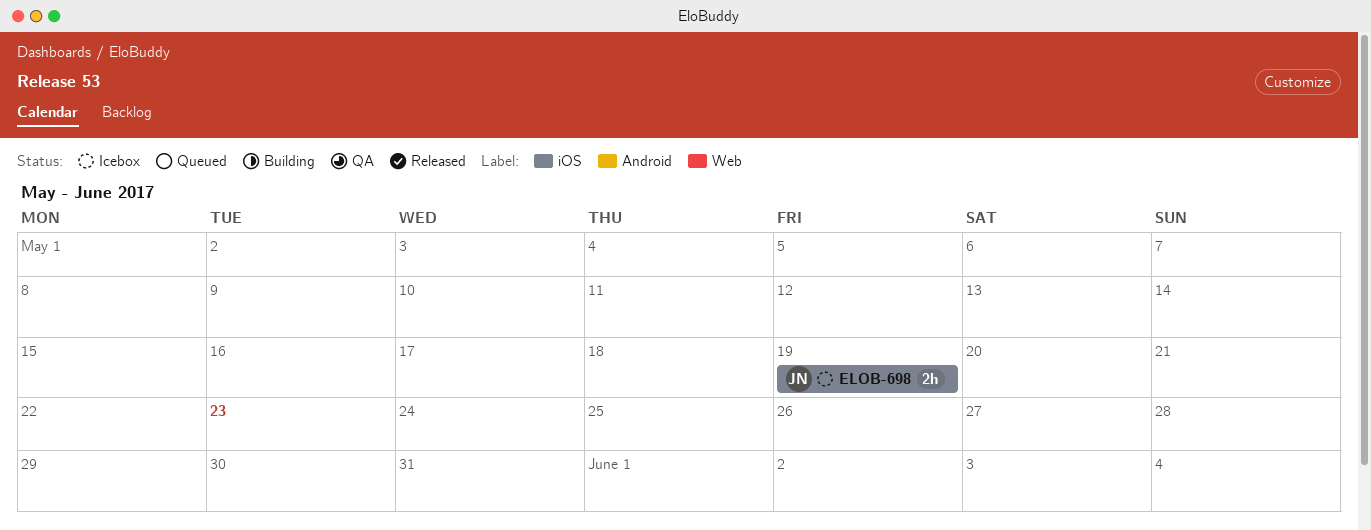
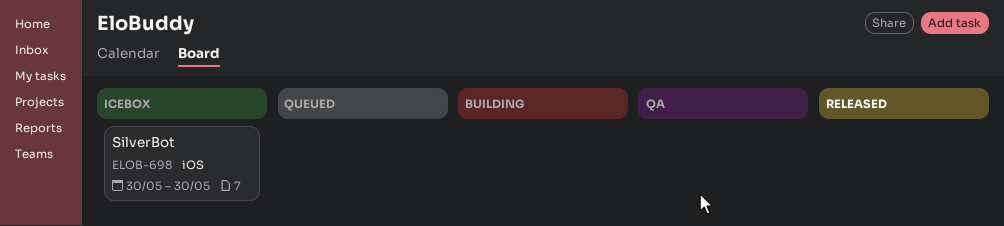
ELOB-698, start: May 19 -> May 30
ELOB-698, due: May 19 -> May 30

